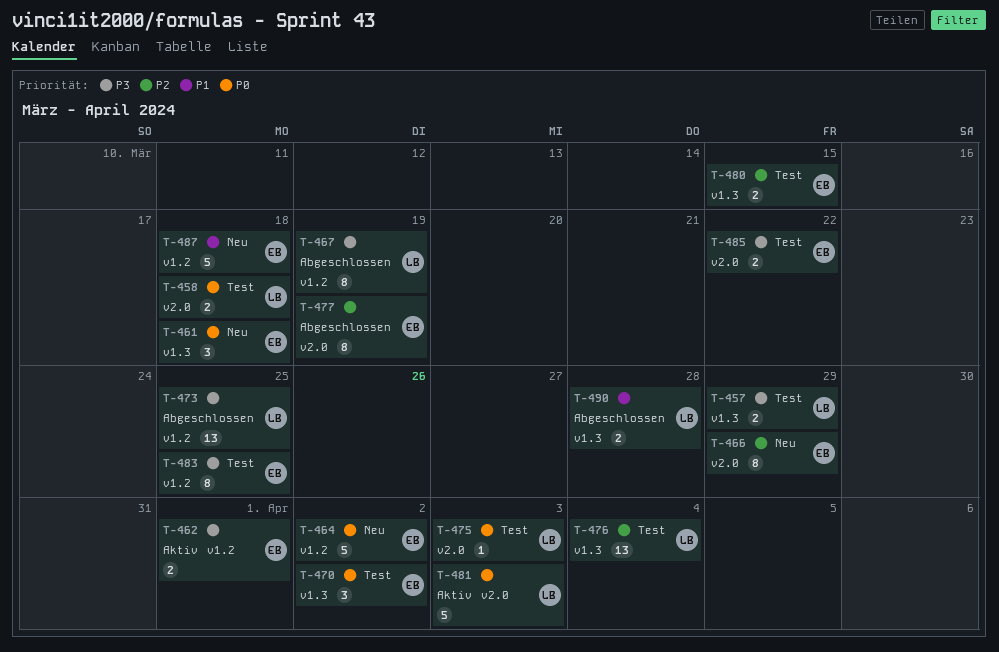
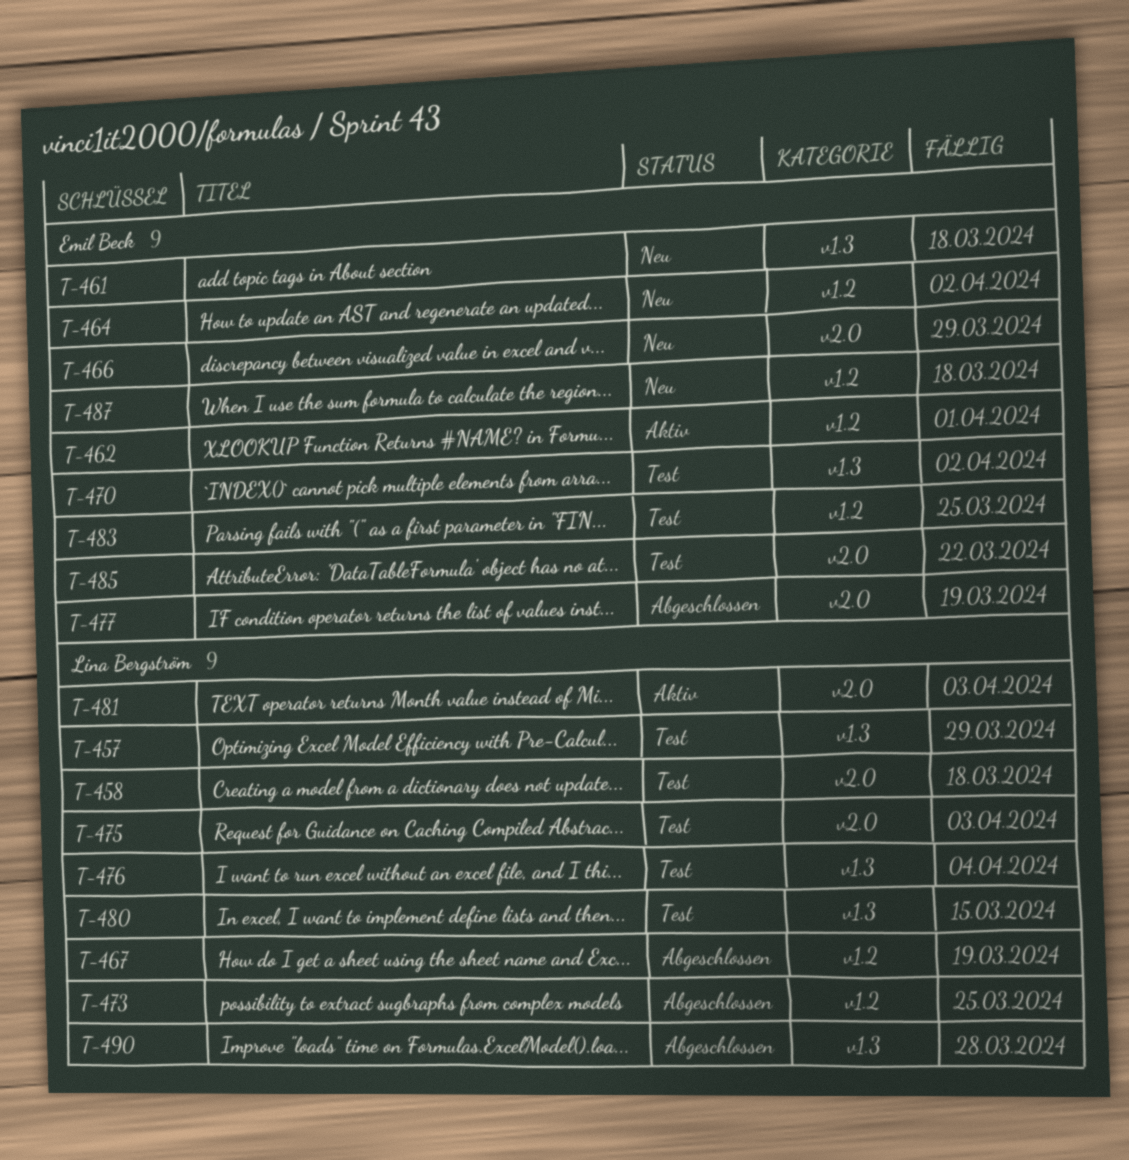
T-480, owner: Emil Beck -> Lina Bergström

